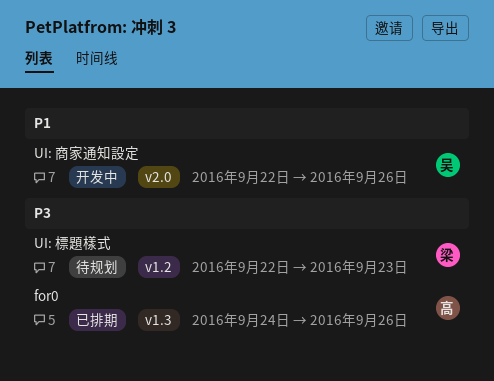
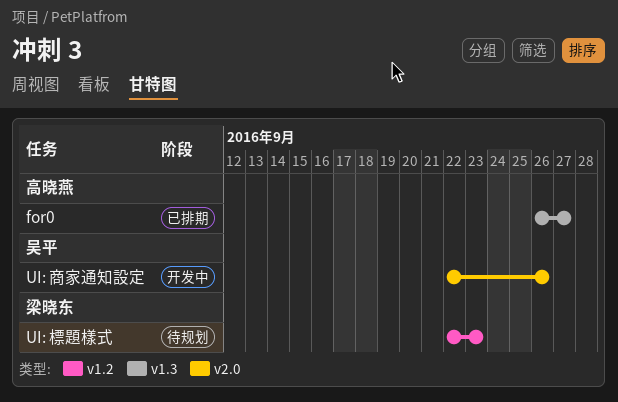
for0, start: Sep 24 -> Sep 26
for0, due: Sep 26 -> Sep 27

